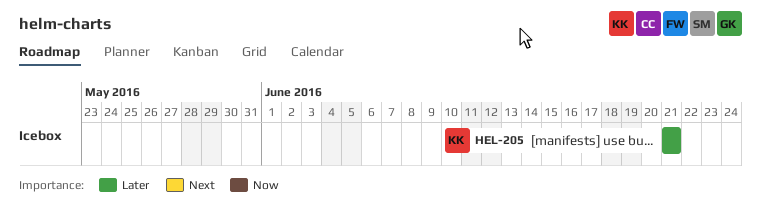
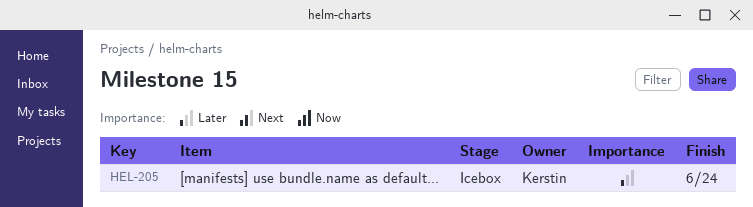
HEL-205, due: Jun 21 -> Jun 24

